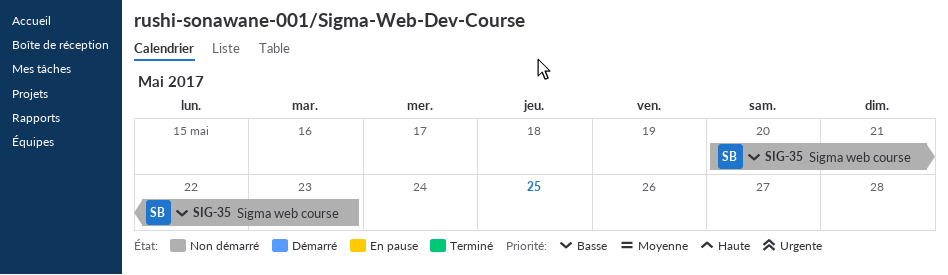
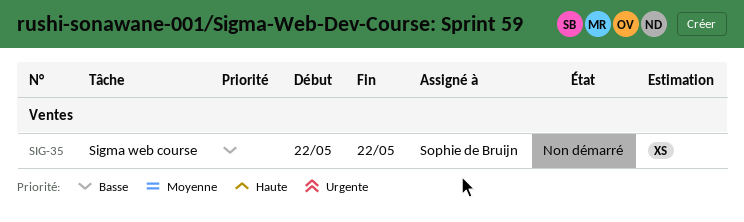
SIG-35, start: May 20 -> May 22
SIG-35, due: May 23 -> May 22

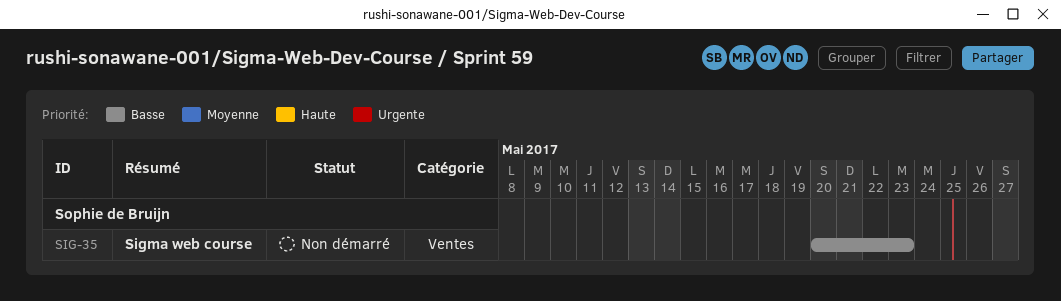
SIG-35, start: May 22 -> May 20
SIG-35, due: May 22 -> May 23

